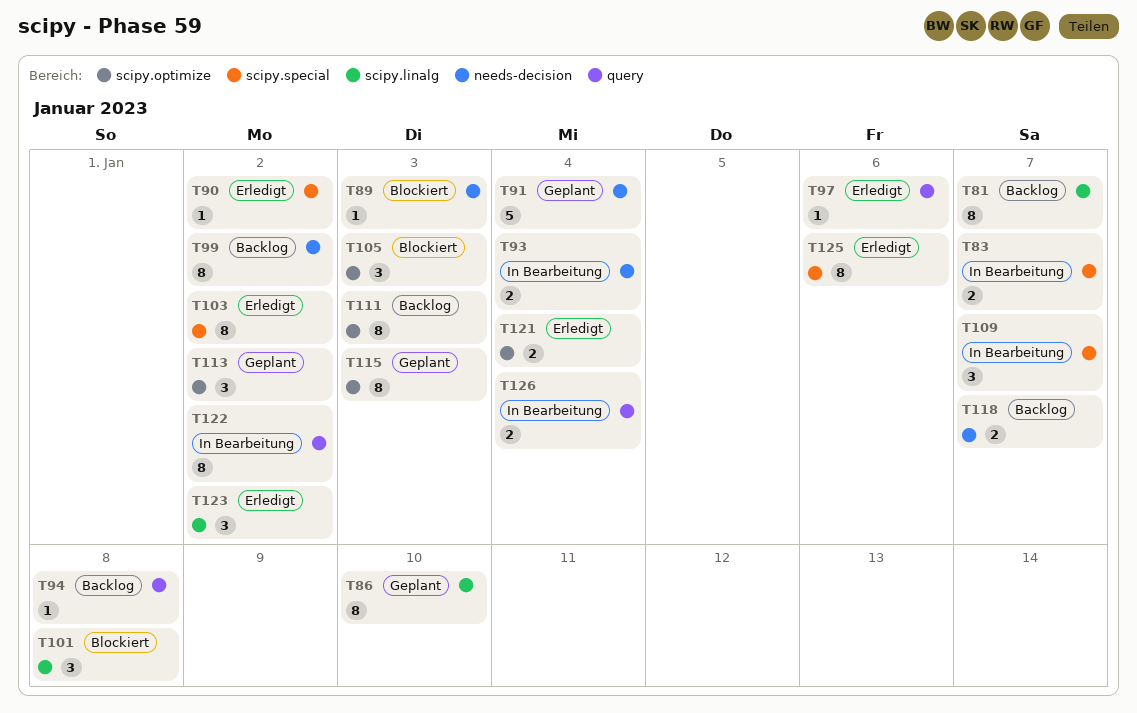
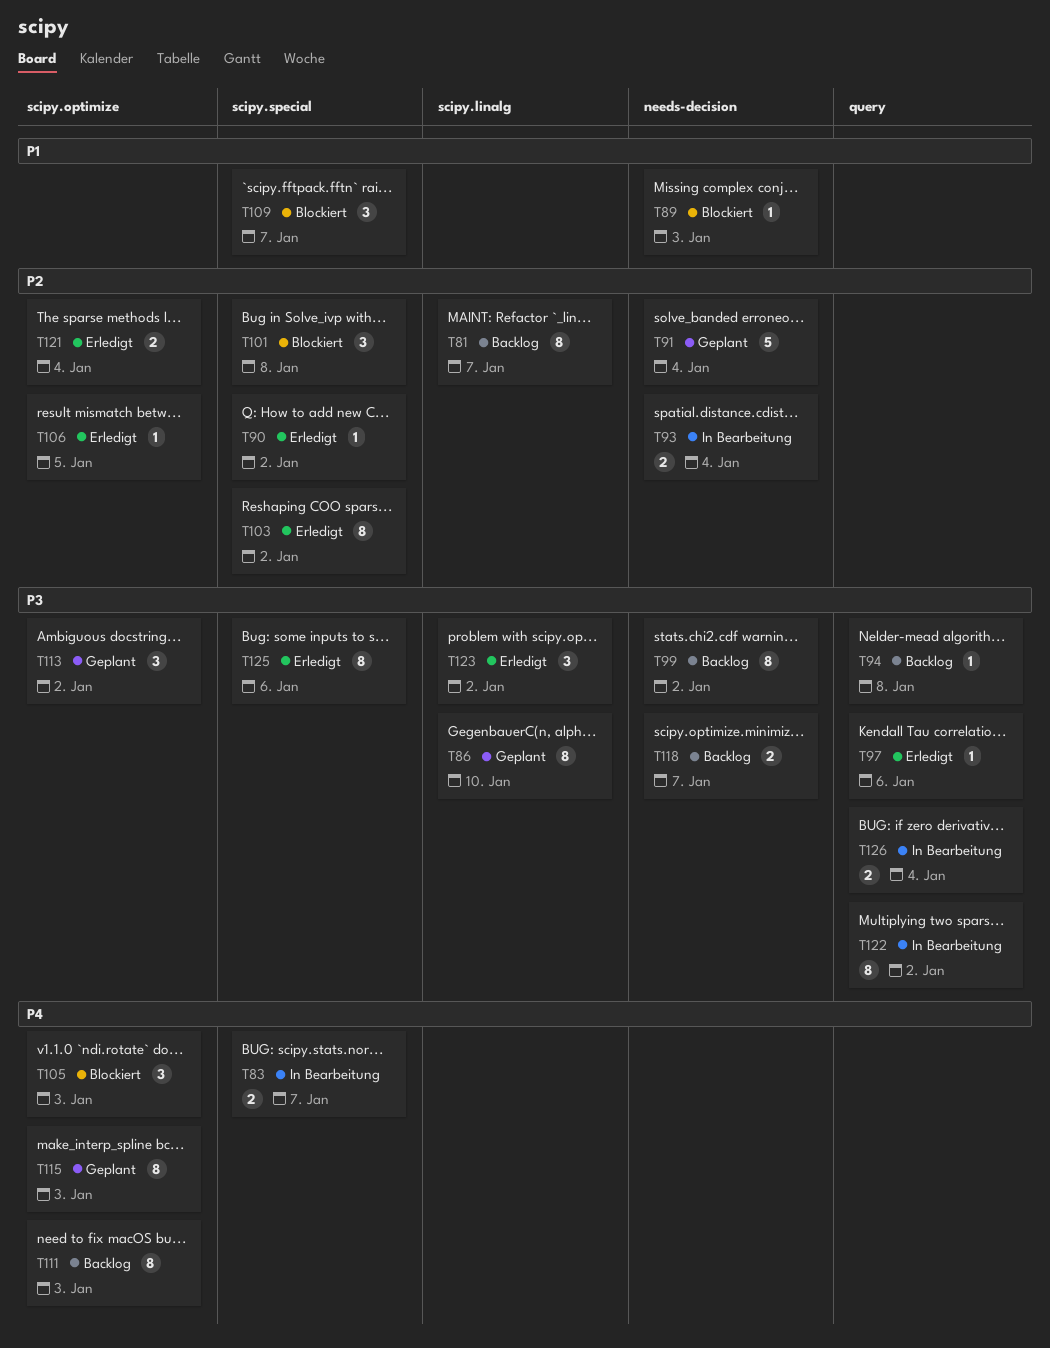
T101, label: scipy.linalg -> scipy.special
T106: none -> present
T109, status: In Bearbeitung -> Blockiert

